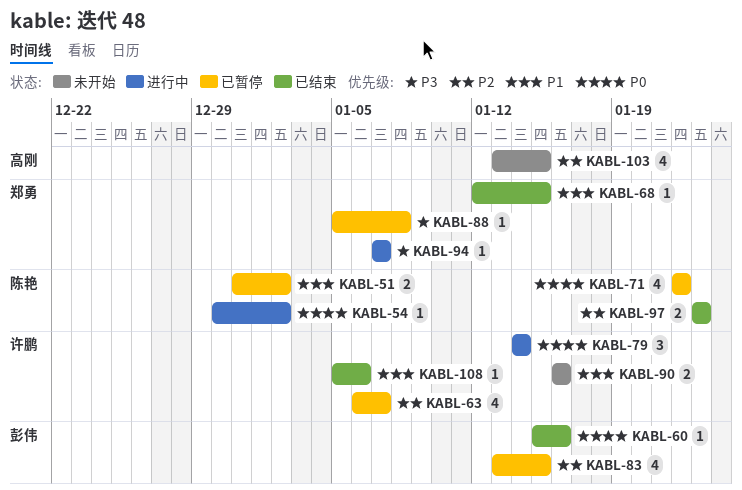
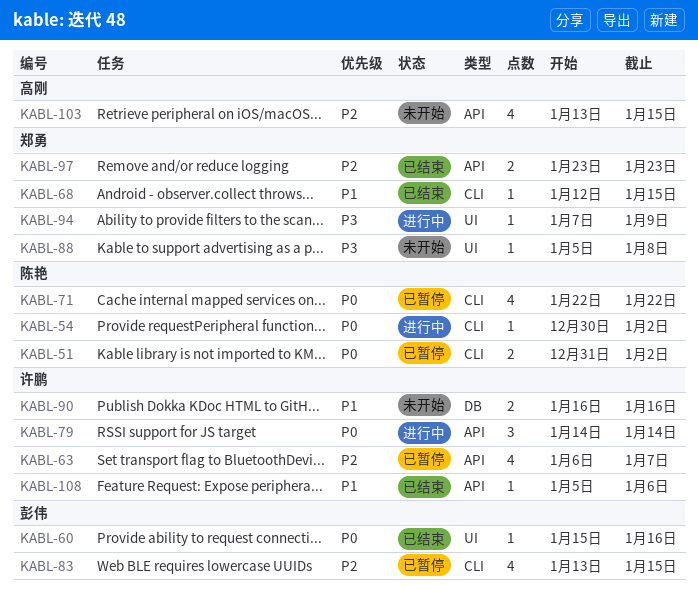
KABL-51, priority: P1 -> P0
KABL-88, status: 已暂停 -> 未开始
KABL-94, due: Jan 7 -> Jan 9
KABL-97, owner: 陈艳 -> 郑勇

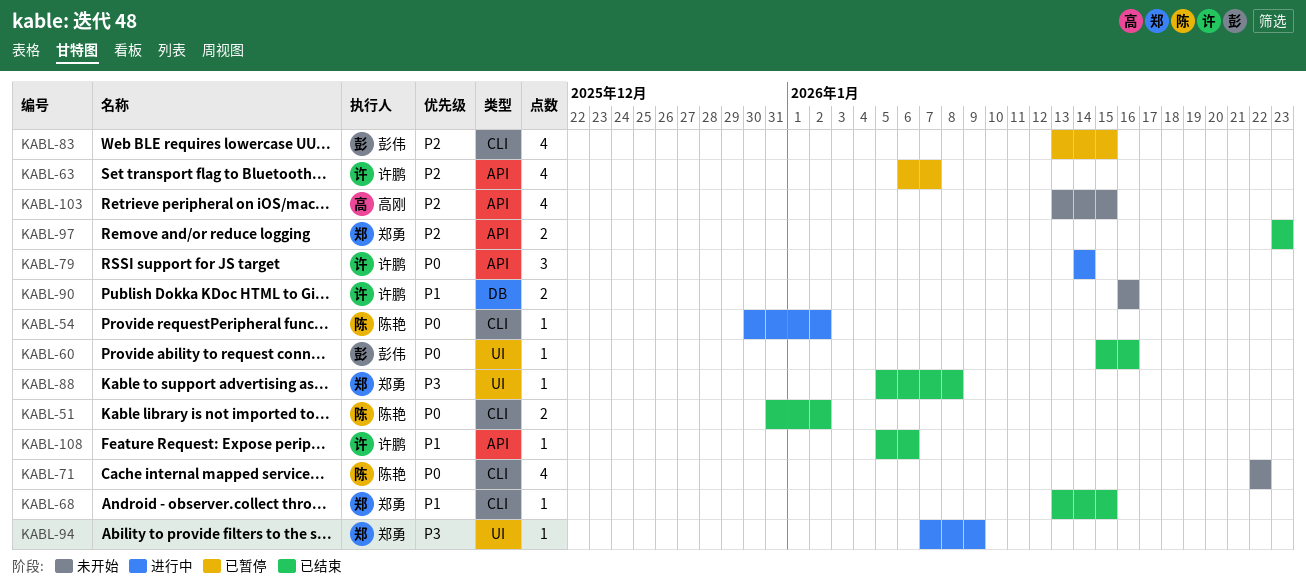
KABL-51, status: 已暂停 -> 已结束
KABL-68, start: Jan 12 -> Jan 13
KABL-71, status: 已暂停 -> 未开始
KABL-88, status: 未开始 -> 已结束

